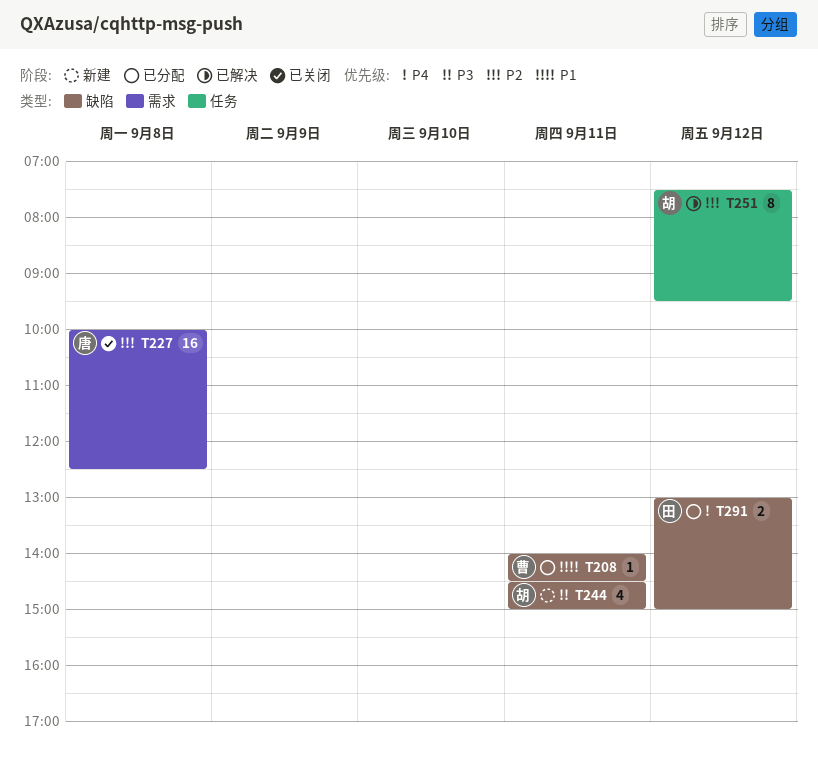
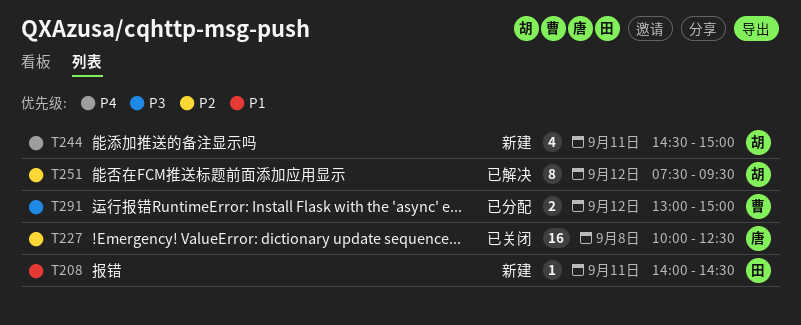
T208, status: 已分配 -> 新建
T208, owner: 曹 -> 田
T244, priority: P3 -> P4
T291, owner: 田 -> 曹
T291, priority: P4 -> P3

